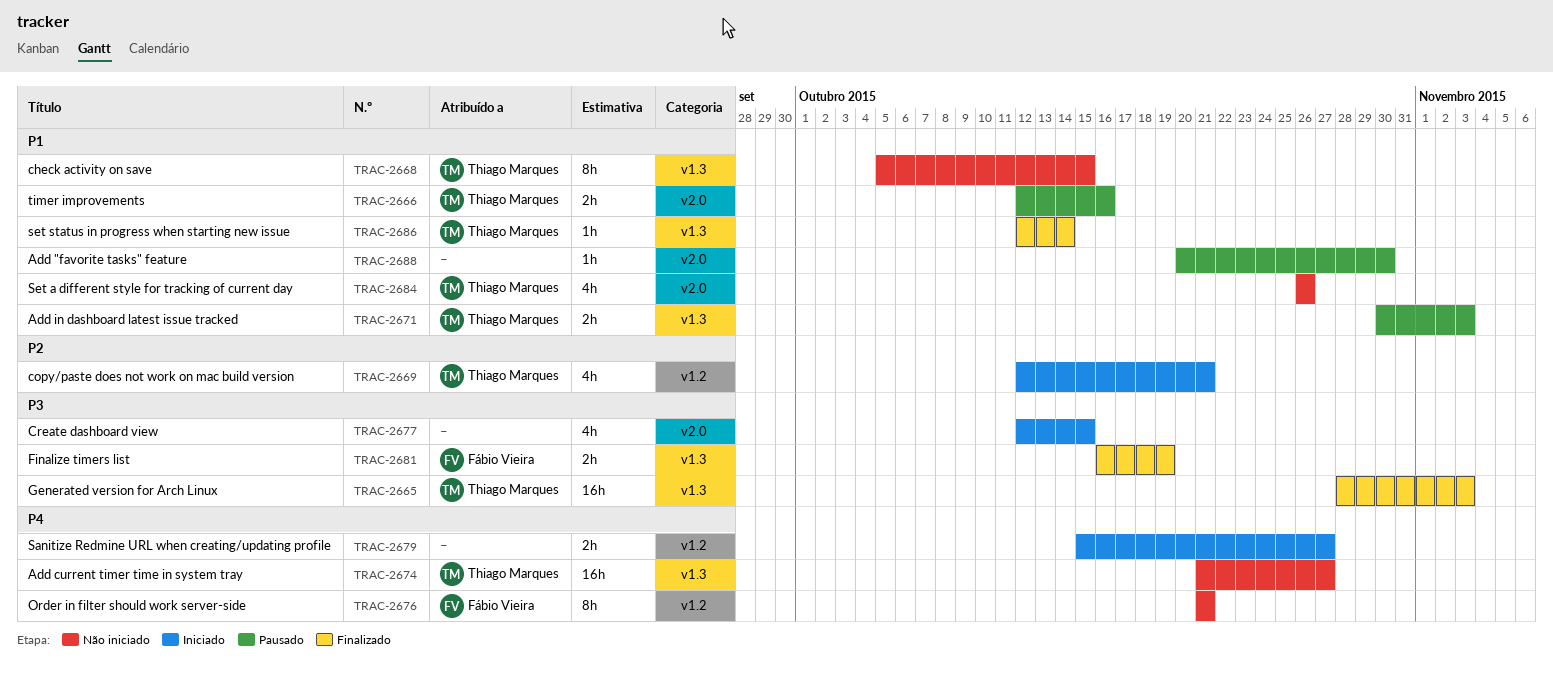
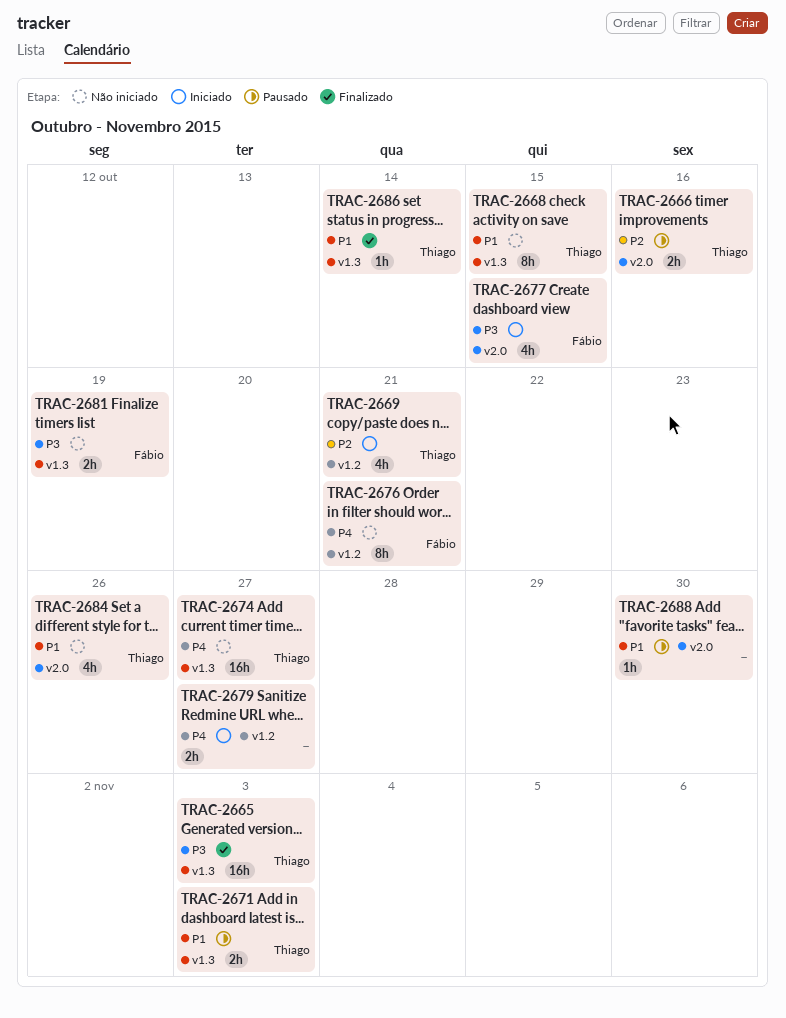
TRAC-2666, priority: P1 -> P2
TRAC-2677, owner: none -> Fábio Vieira
TRAC-2681, status: Finalizado -> Não iniciado

